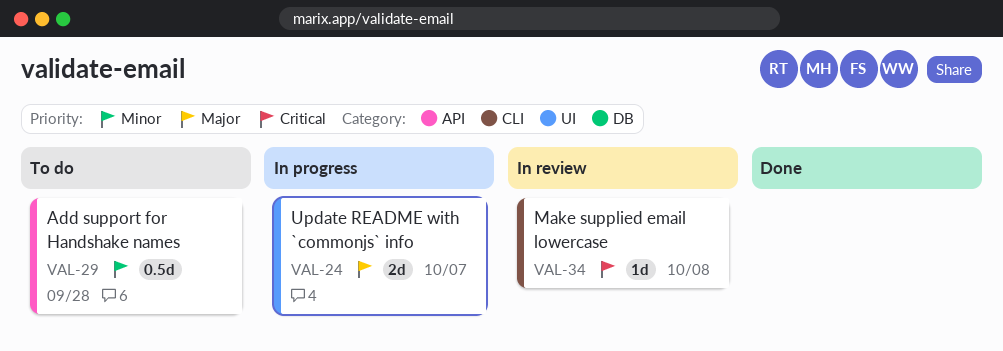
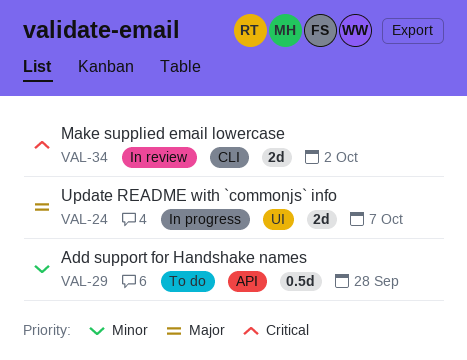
VAL-34, estimate: 1d -> 2d
VAL-34, due: Oct 8 -> Oct 2

